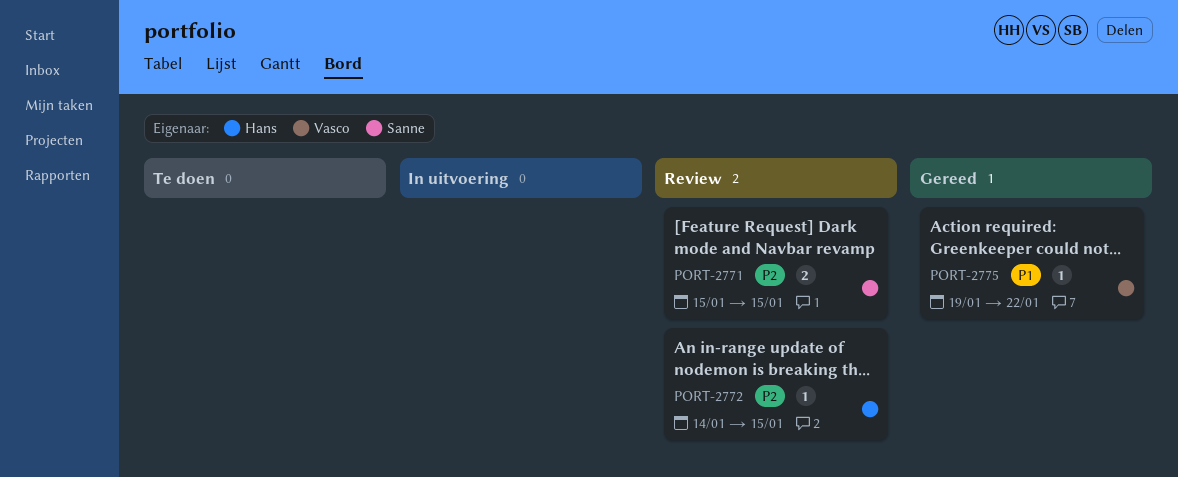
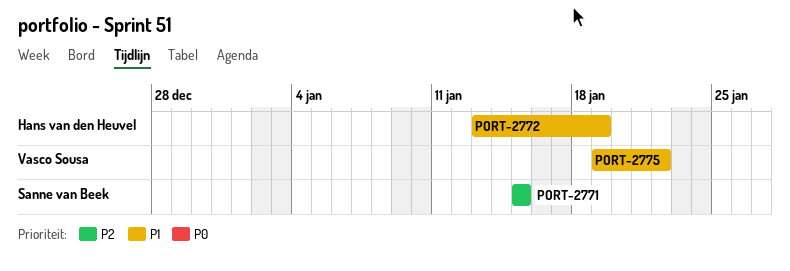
PORT-2772, priority: P2 -> P1
PORT-2772, start: Jan 14 -> Jan 13
PORT-2772, due: Jan 15 -> Jan 19

